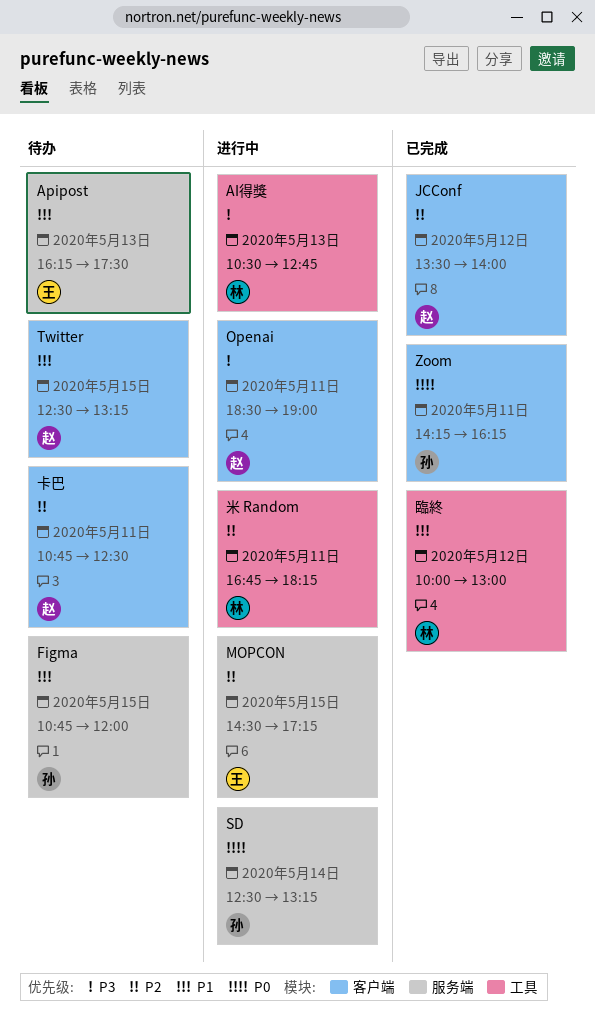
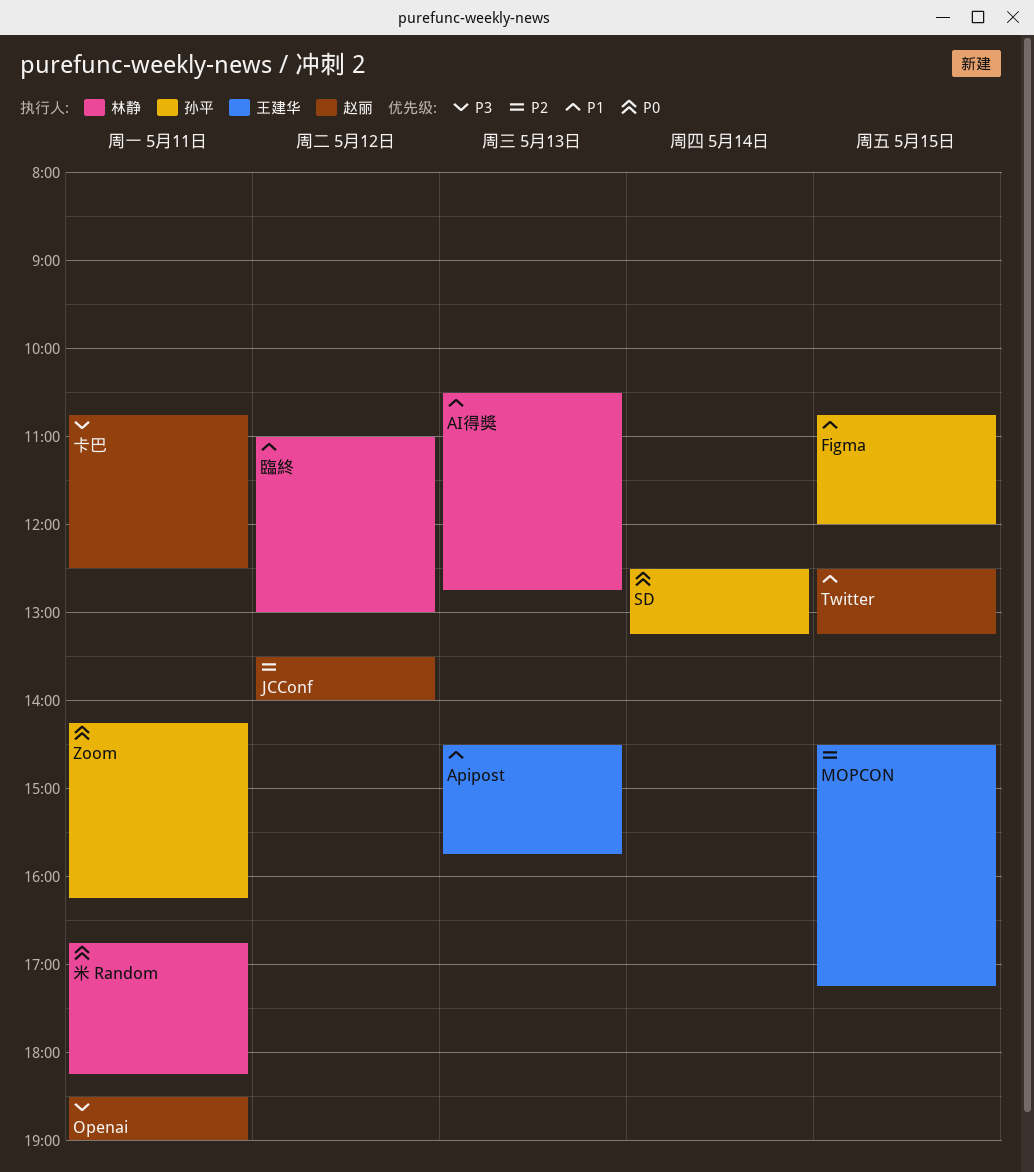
AI得獎, priority: P3 -> P1
Apipost, begins: 16:15 -> 14:30
Apipost, ends: 17:30 -> 15:45
卡巴, priority: P2 -> P3
米 Random, priority: P2 -> P0
臨終, begins: 10:00 -> 11:00

